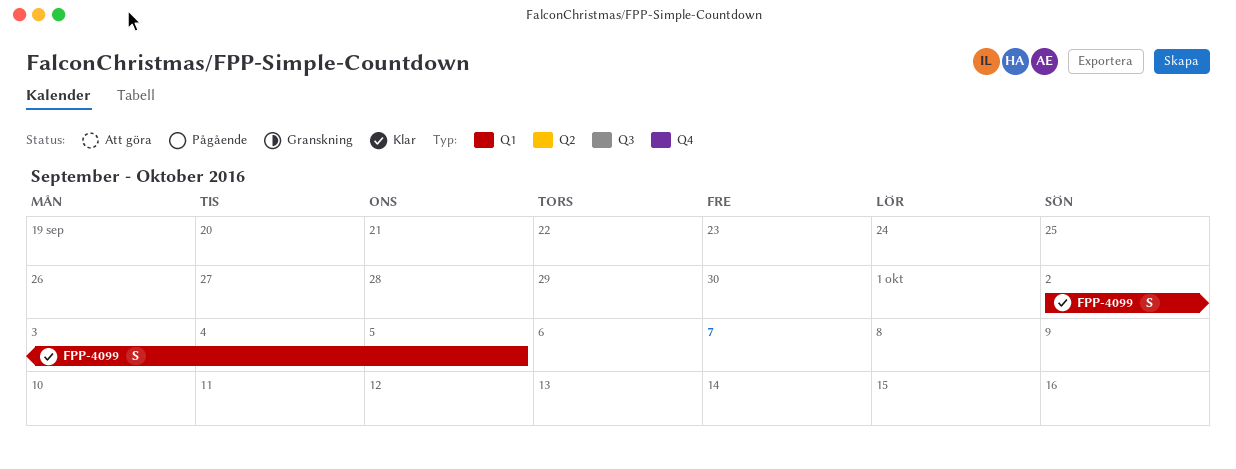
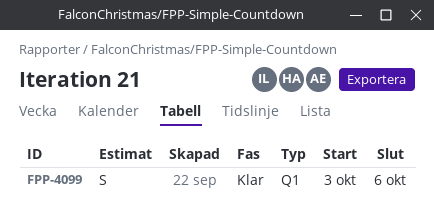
FPP-4099, start: Oct 2 -> Oct 3
FPP-4099, due: Oct 5 -> Oct 6

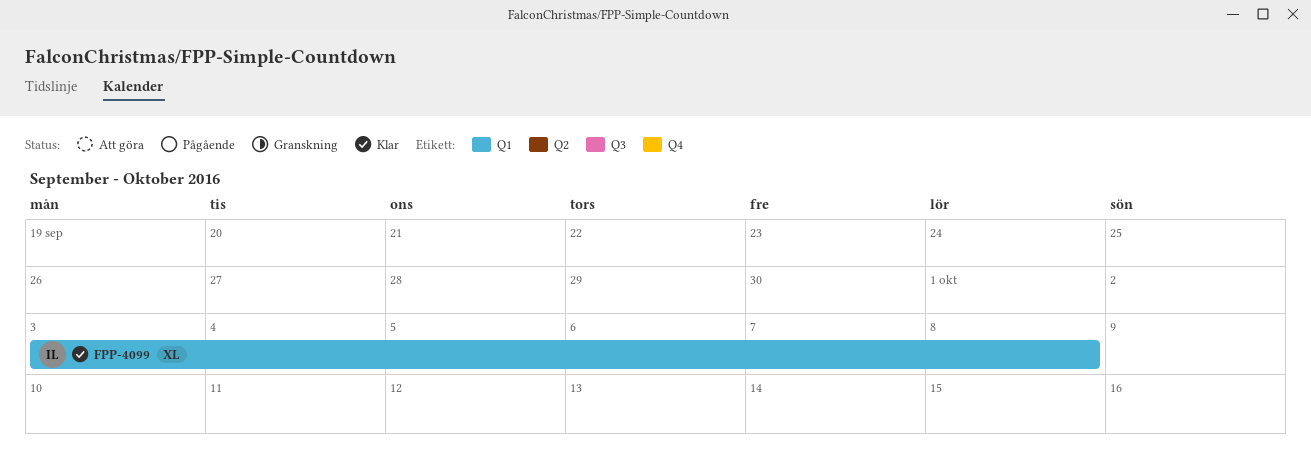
FPP-4099, estimate: S -> XL
FPP-4099, due: Oct 6 -> Oct 8

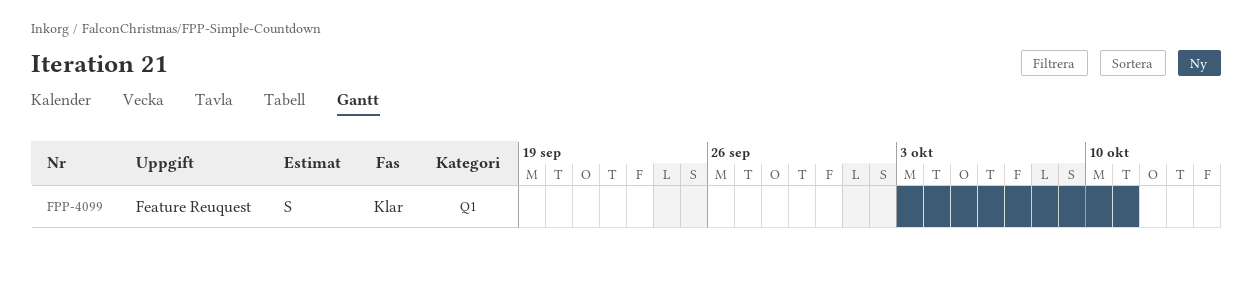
FPP-4099, estimate: XL -> S
FPP-4099, due: Oct 8 -> Oct 11

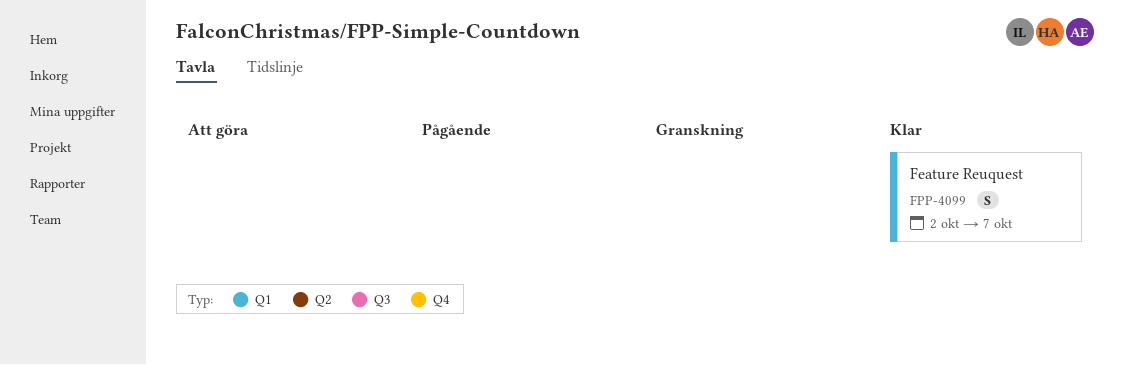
FPP-4099, start: Oct 3 -> Oct 2
FPP-4099, due: Oct 11 -> Oct 7

